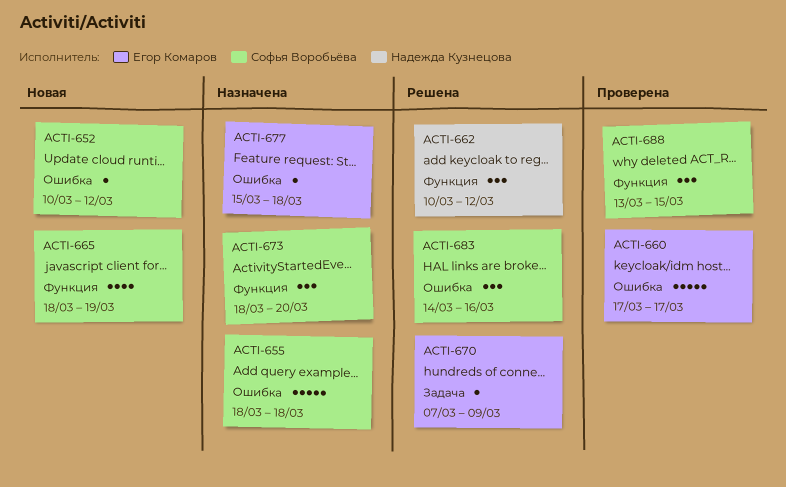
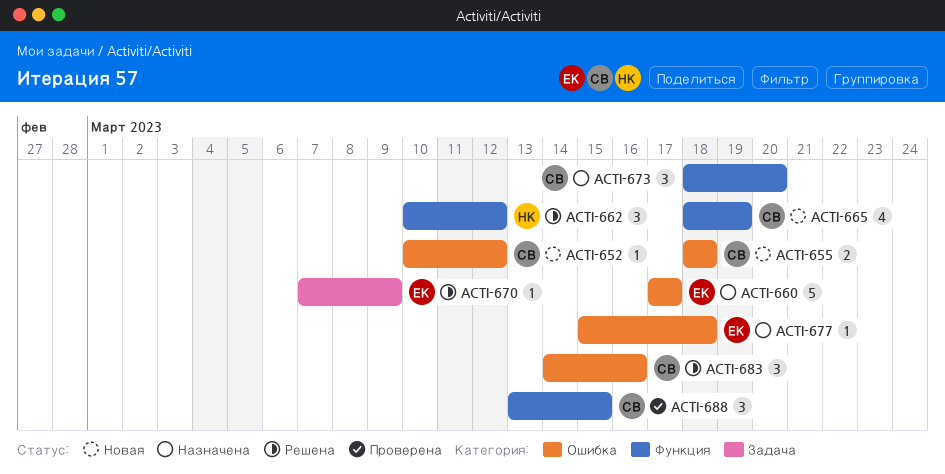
ACTI-655, status: Назначена -> Новая
ACTI-655, estimate: 5 -> 2
ACTI-660, status: Проверена -> Назначена

